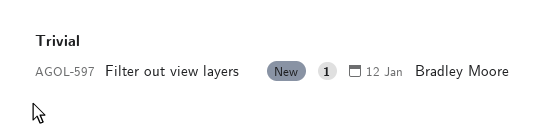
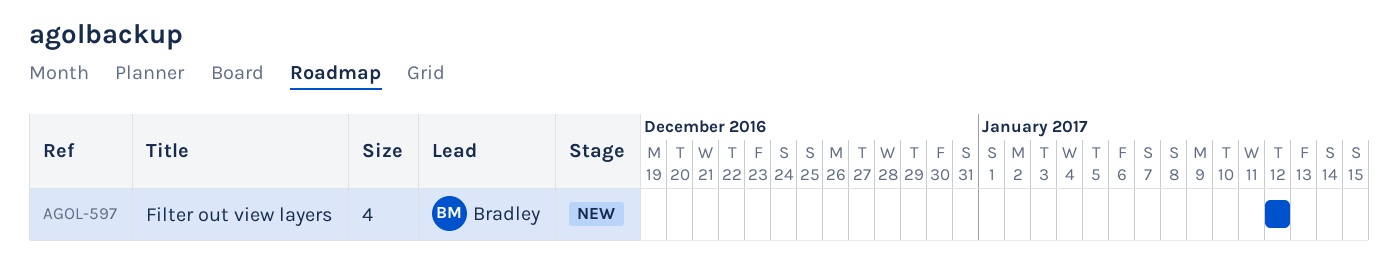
AGOL-597, estimate: 1 -> 4

